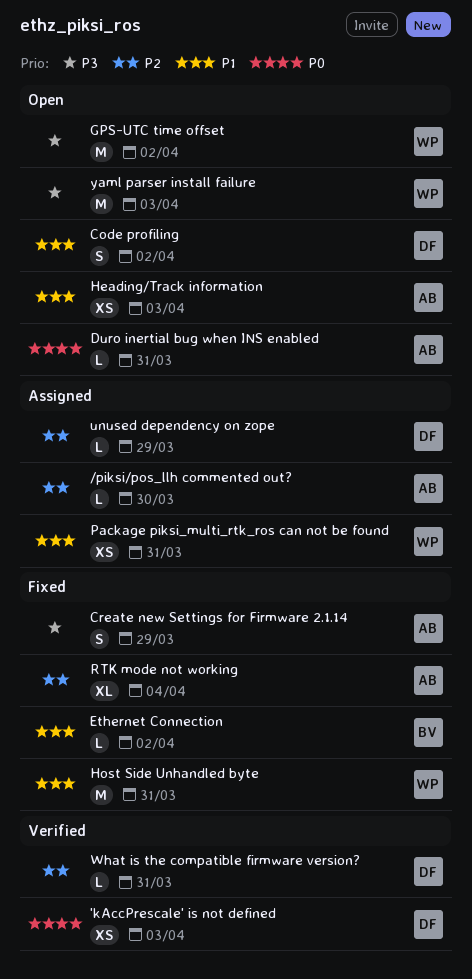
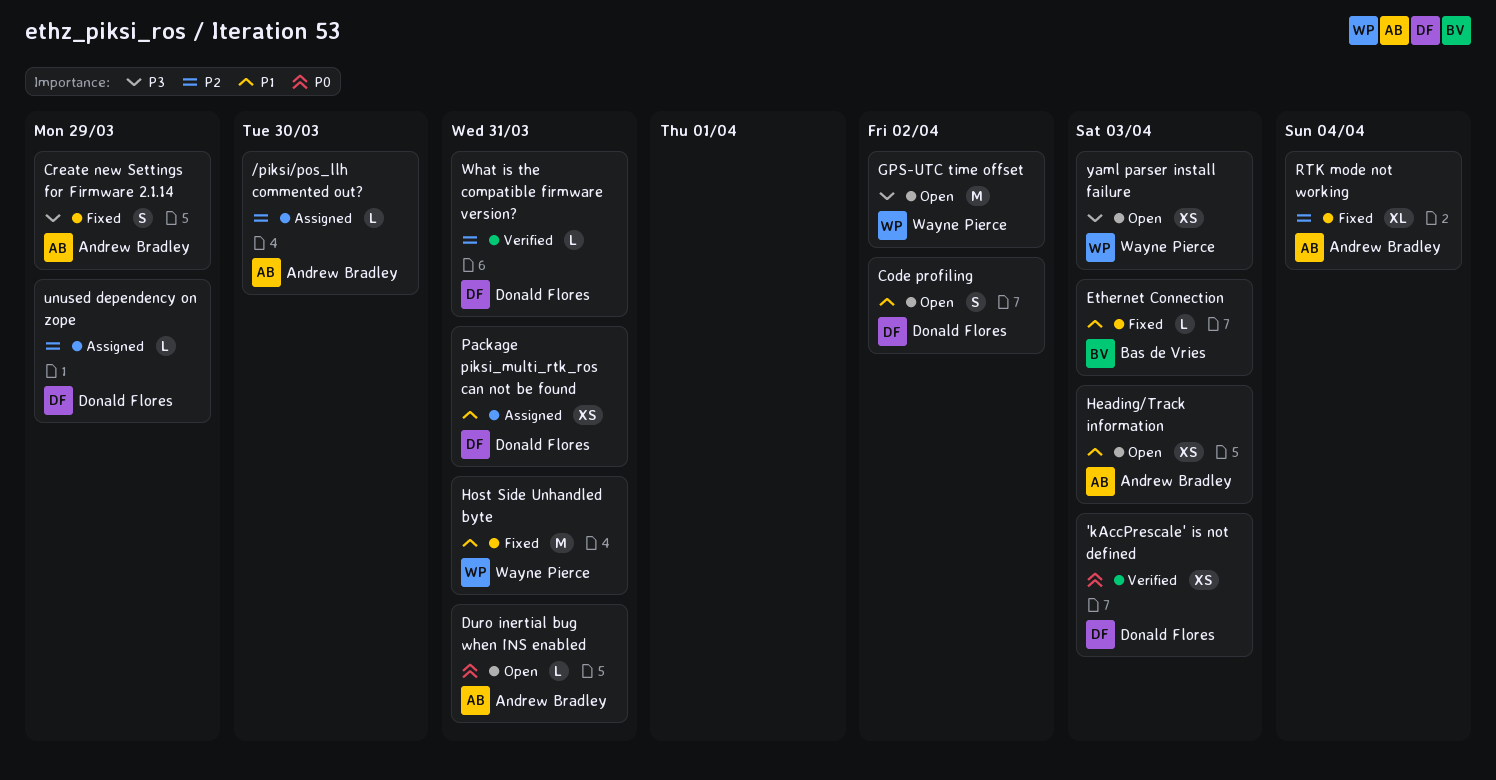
Ethernet Connection, due: Apr 2 -> Apr 3
Package piksi_multi_rtk_ros can not be found, owner: Wayne Pierce -> Donald Flores
yaml parser install failure, estimate: M -> XS

